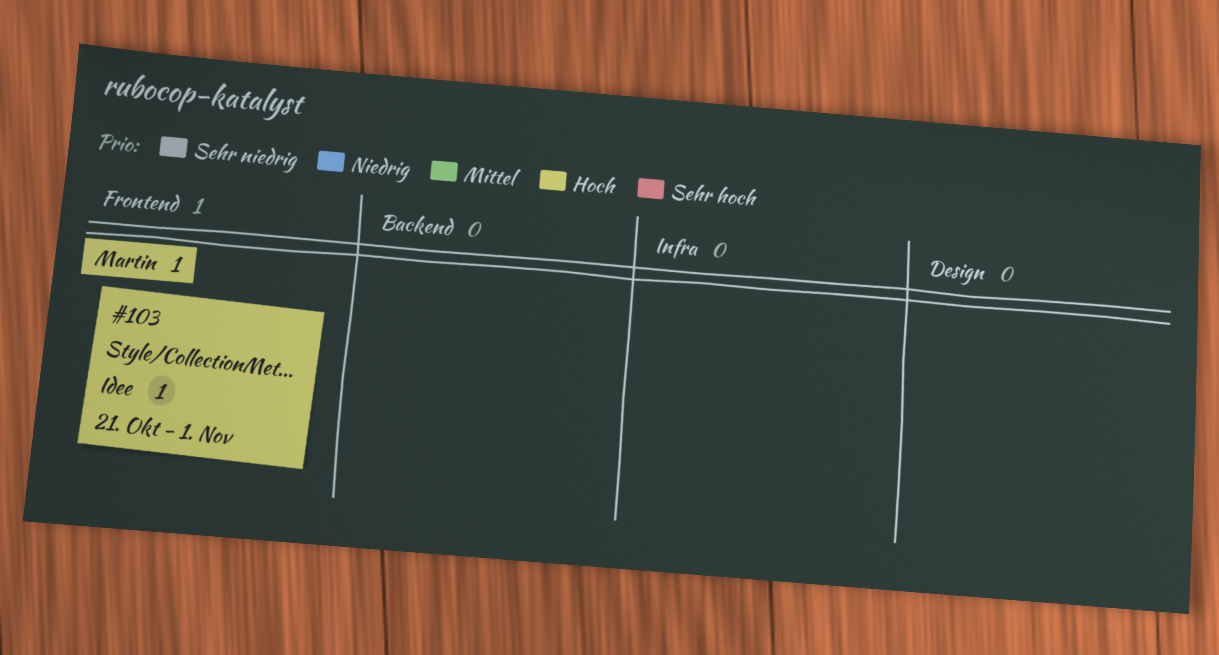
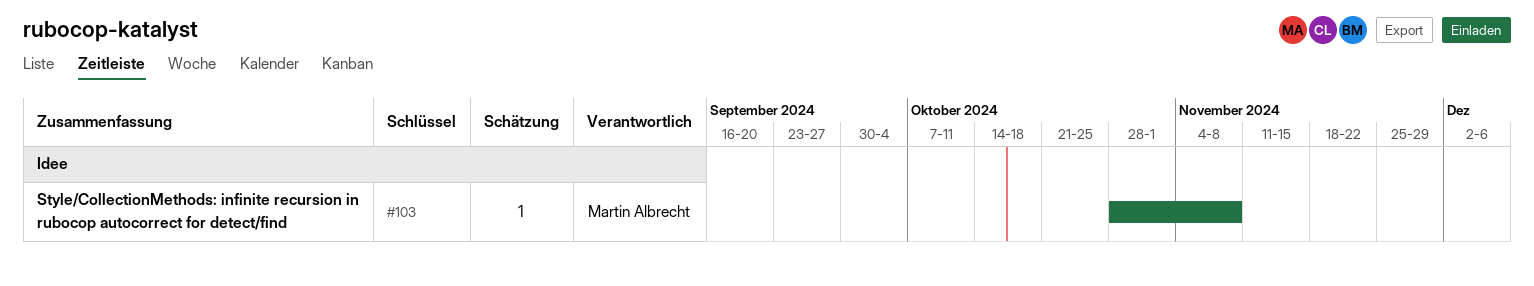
#103, start: Oct 21 -> Oct 28
#103, due: Nov 1 -> Nov 8

